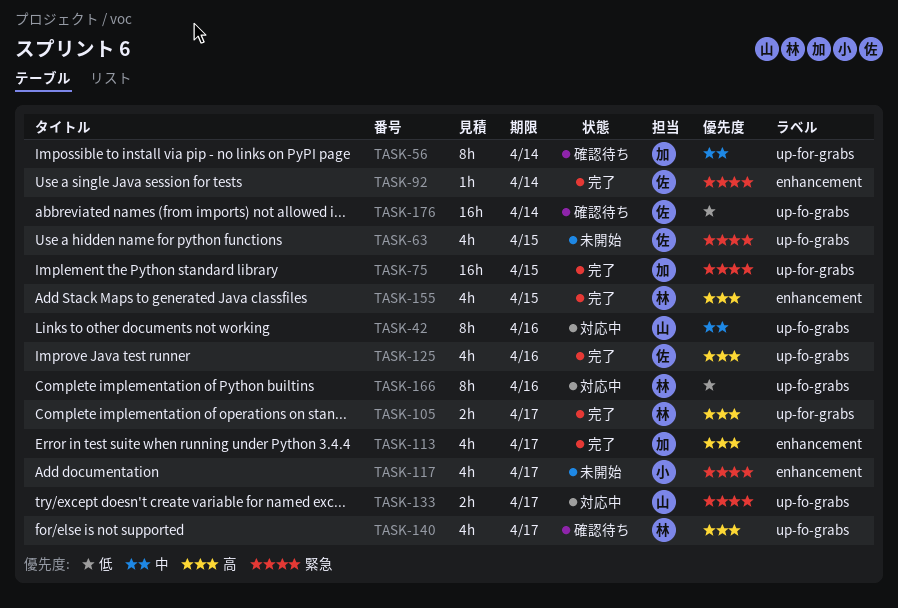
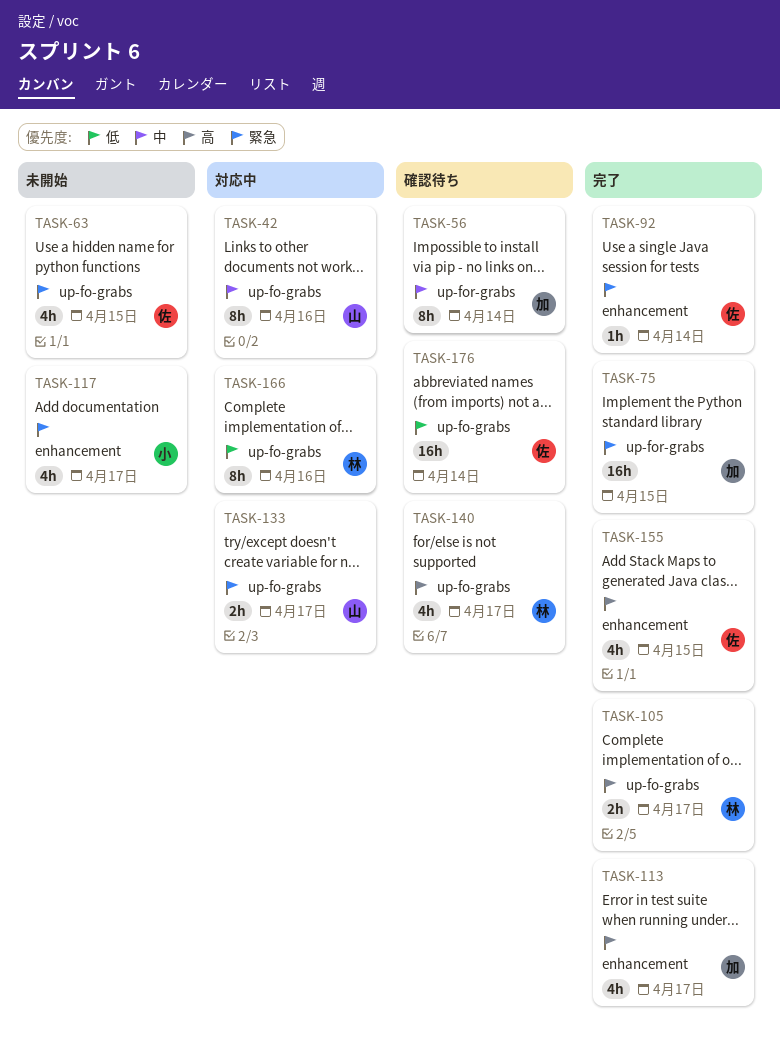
TASK-105, label: up-for-grabs -> up-fo-grabs
TASK-125: present -> none
TASK-155, owner: 林 -> 佐

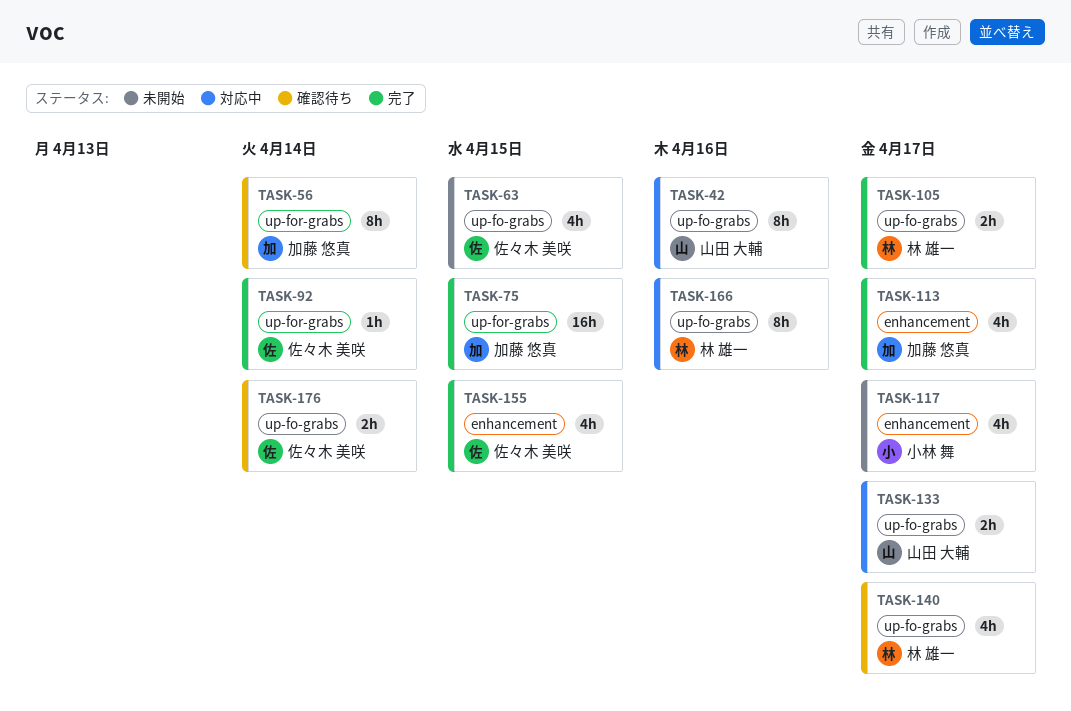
TASK-92, label: enhancement -> up-for-grabs
TASK-176, estimate: 16h -> 2h

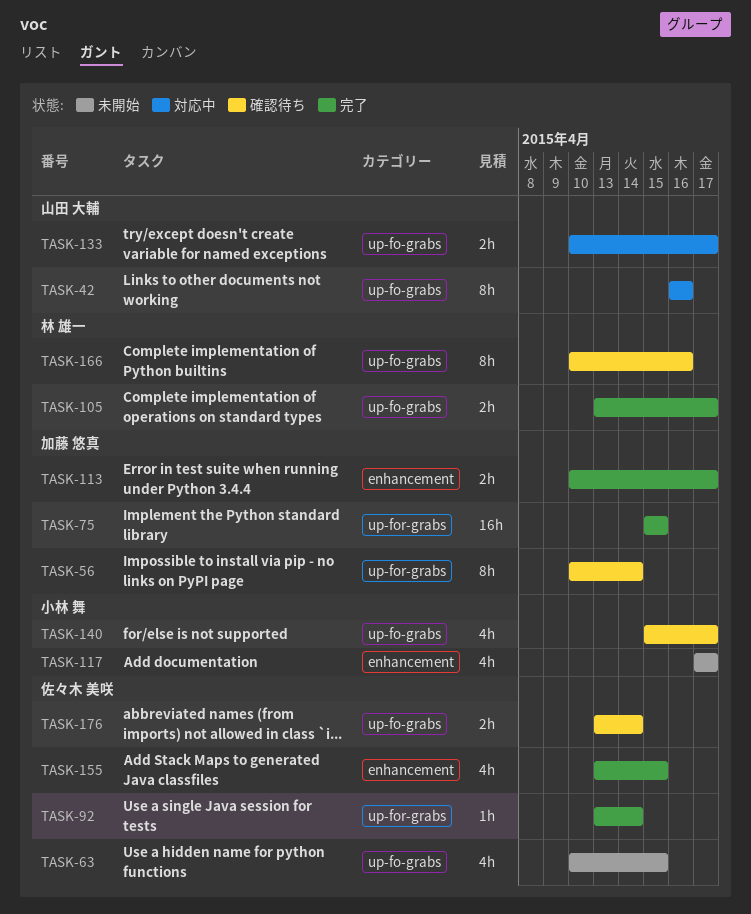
TASK-113, estimate: 4h -> 2h
TASK-140, owner: 林 雄一 -> 小林 舞
TASK-166, status: 対応中 -> 確認待ち

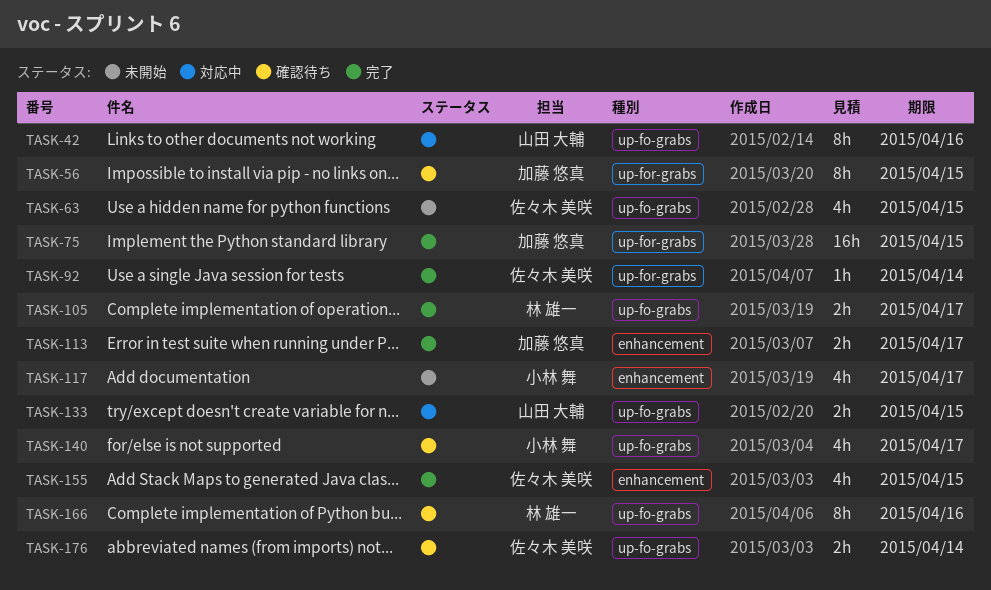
TASK-56, due: Apr 14 -> Apr 15
TASK-133, due: Apr 17 -> Apr 15

